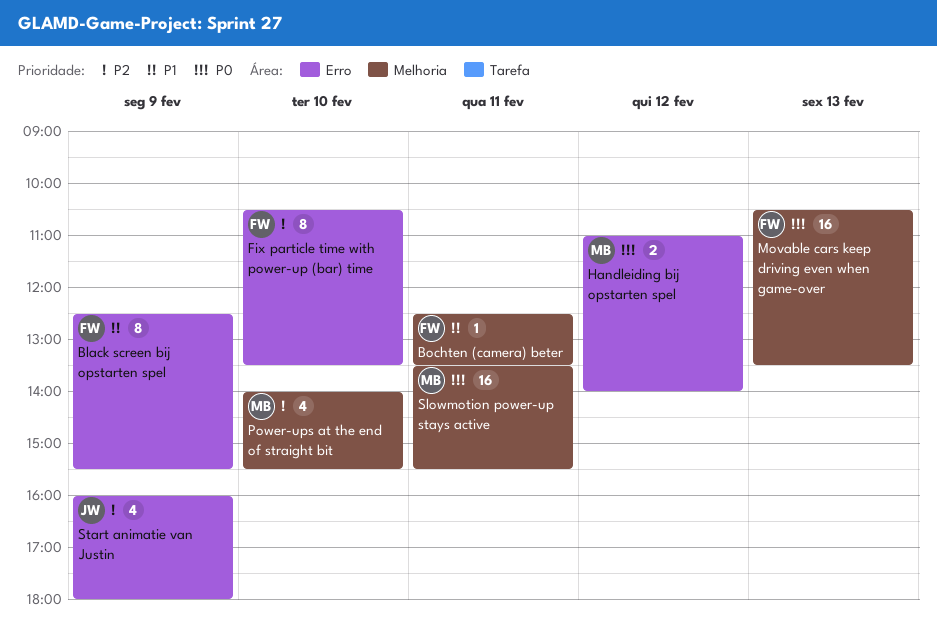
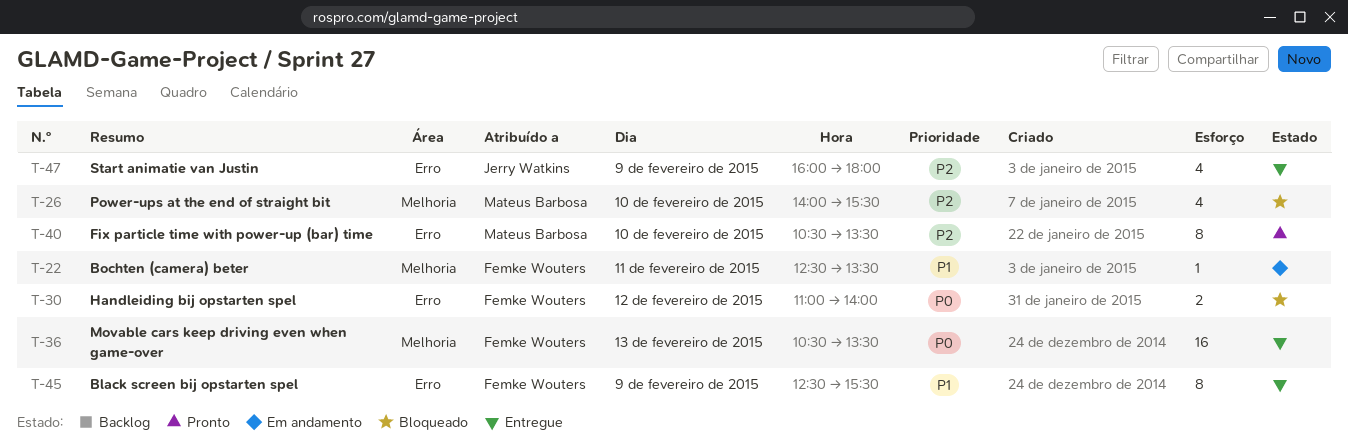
Fix particle time with power-up (bar) time, owner: Femke Wouters -> Mateus Barbosa
Handleiding bij opstarten spel, owner: Mateus Barbosa -> Femke Wouters
Slowmotion power-up stays active: present -> none

